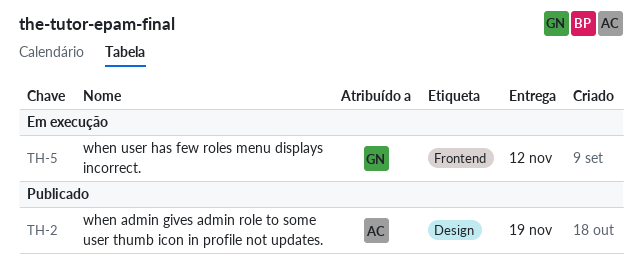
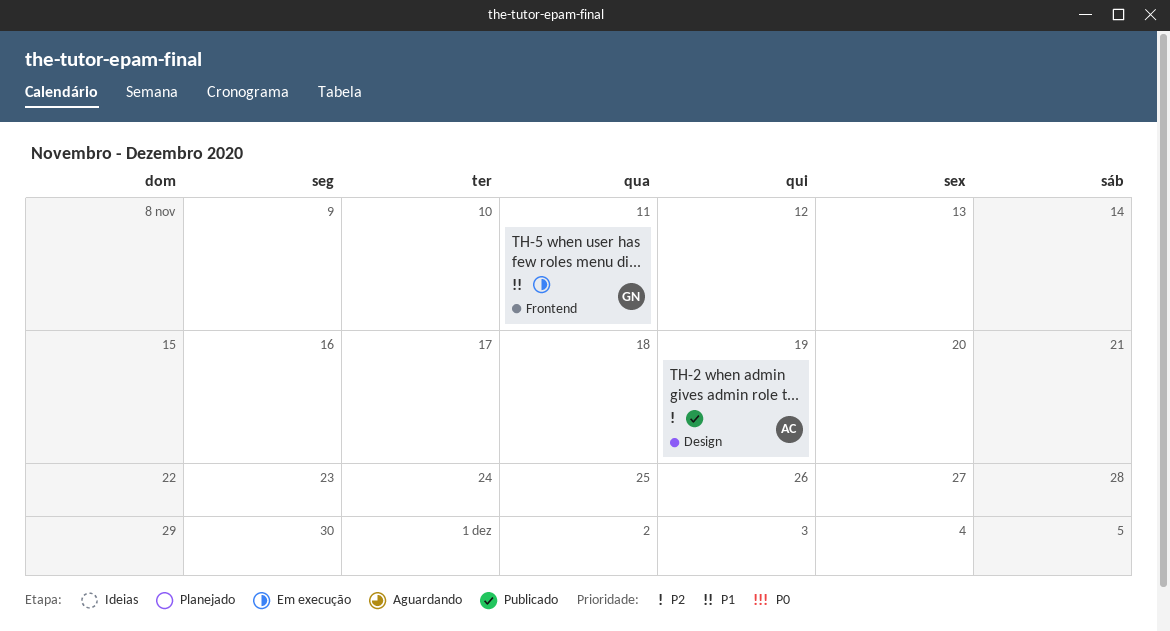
TH-5, due: Nov 12 -> Nov 11

